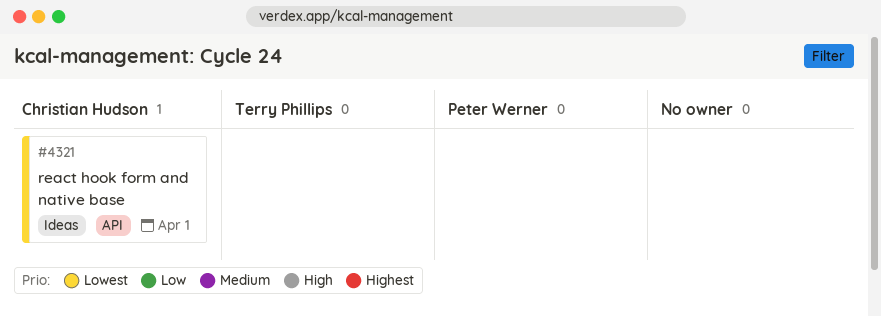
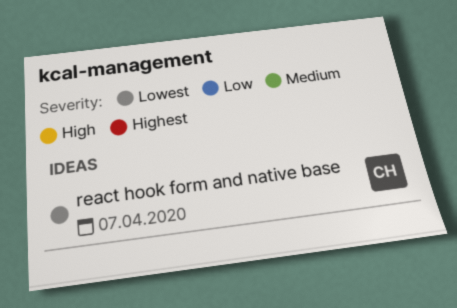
react hook form and native base, due: Apr 1 -> Apr 7

